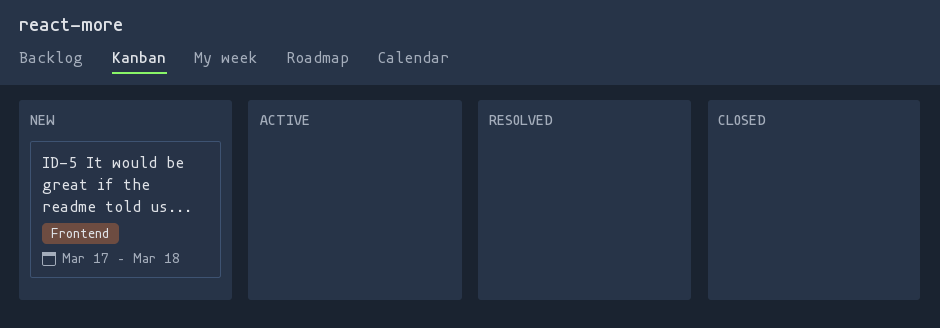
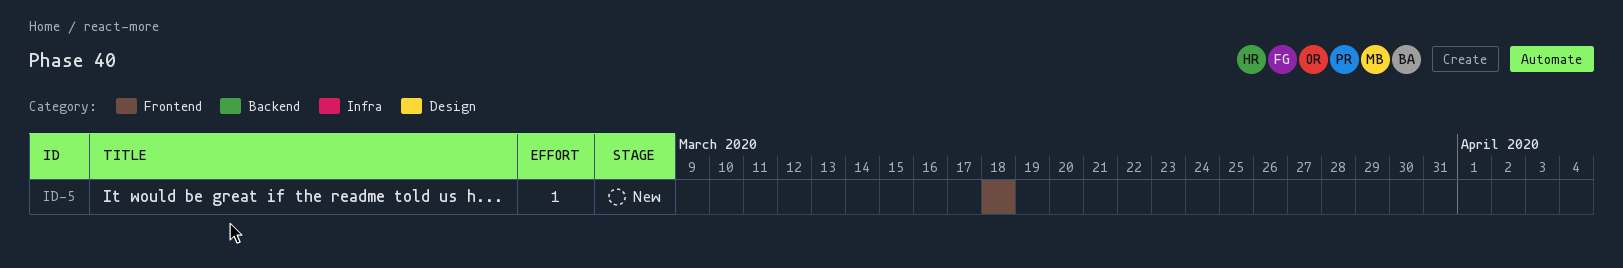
ID-5, start: Mar 17 -> Mar 18

